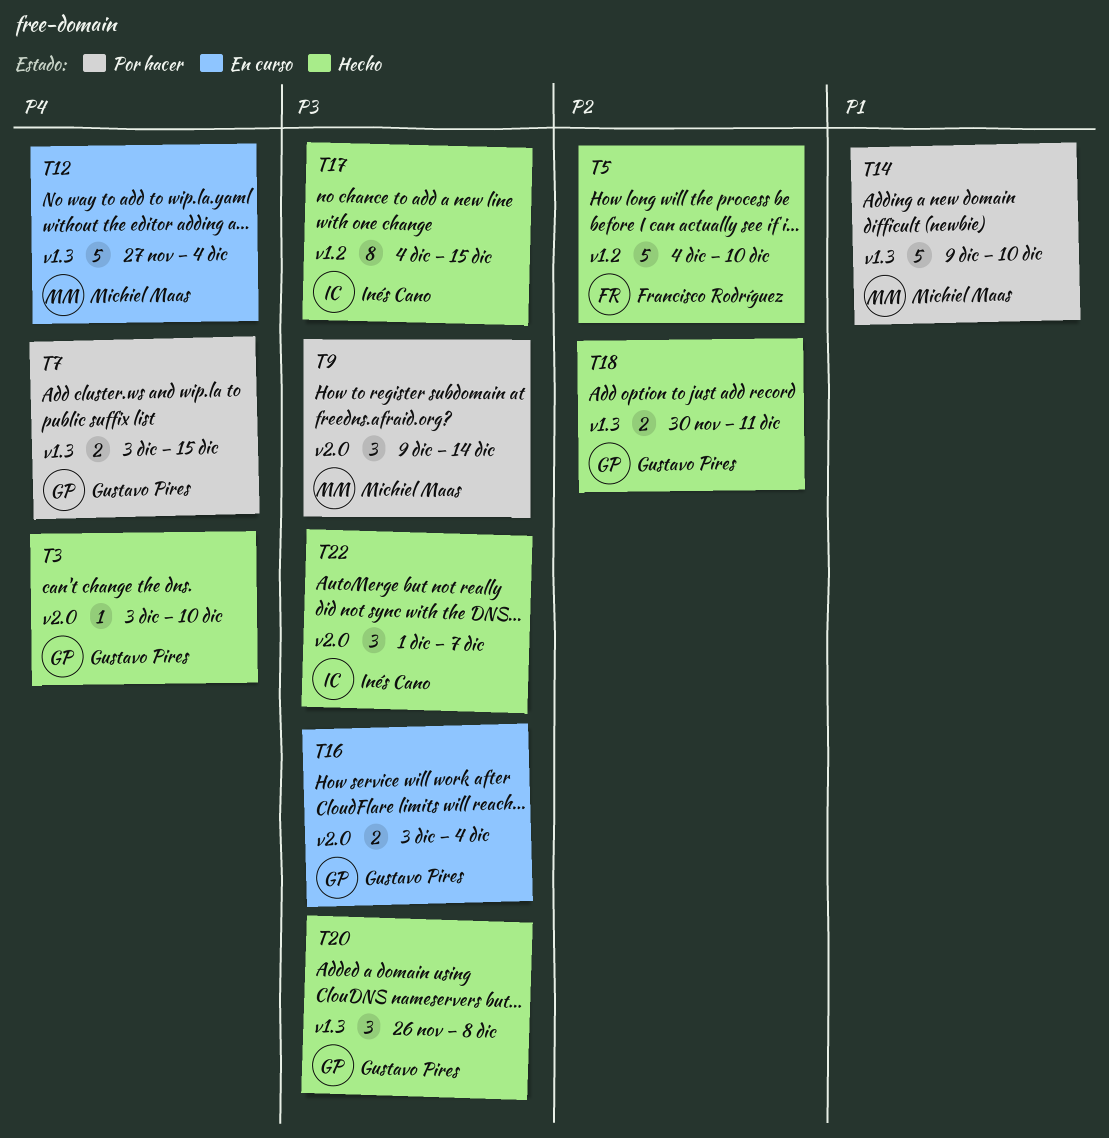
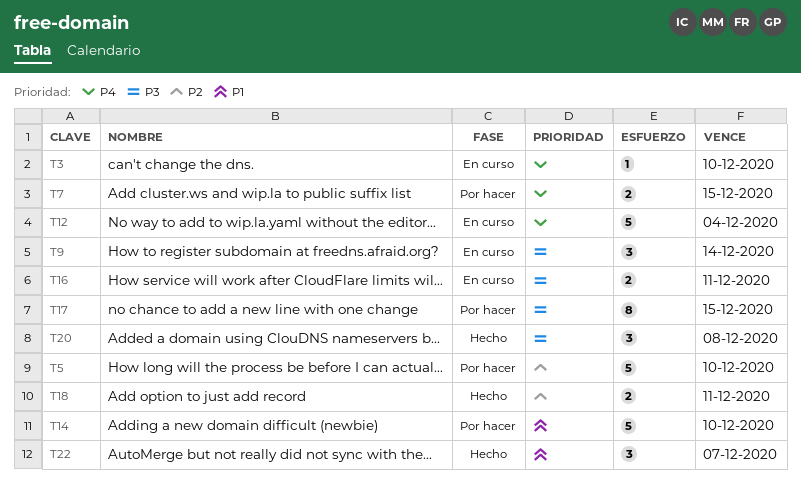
T3, status: Hecho -> En curso
T5, status: Hecho -> Por hacer
T9, status: Por hacer -> En curso
T16, due: Dec 4 -> Dec 11
T17, status: Hecho -> Por hacer
T22, priority: P3 -> P1

